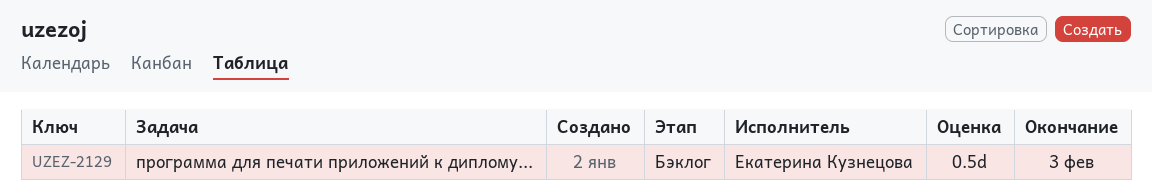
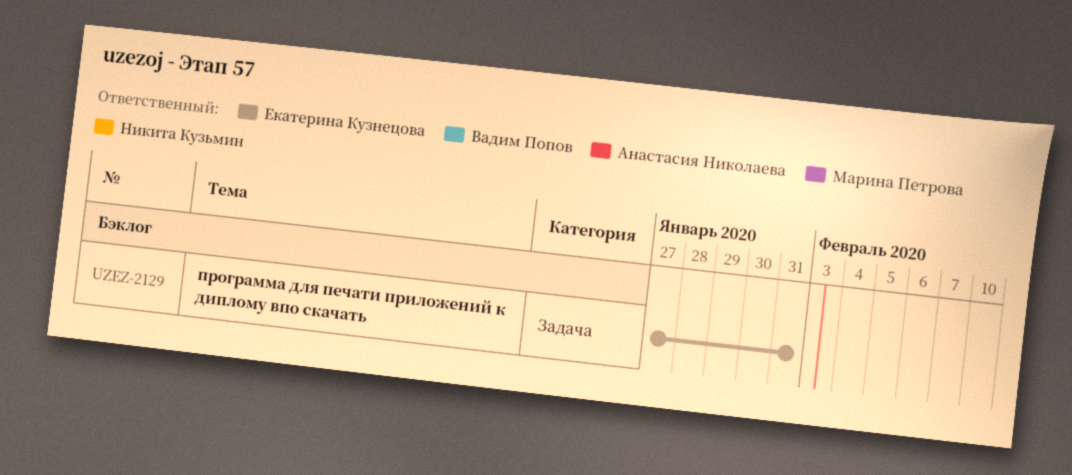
UZEZ-2129, due: Feb 3 -> Jan 31

